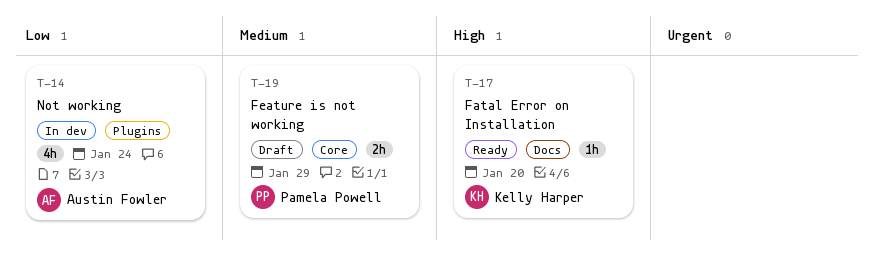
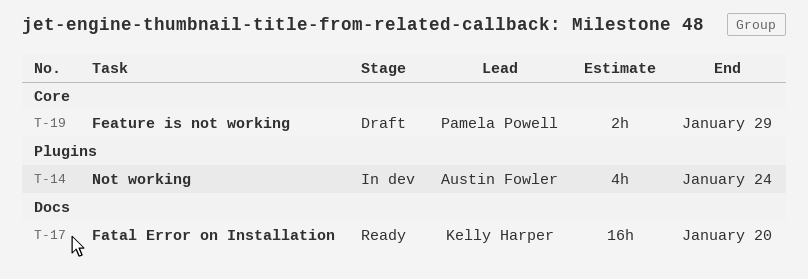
T-17, estimate: 1h -> 16h

